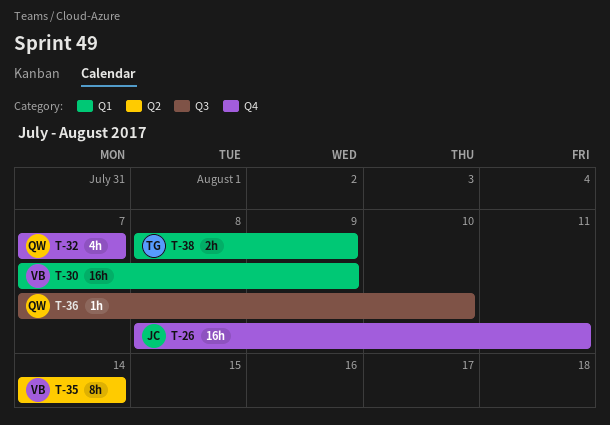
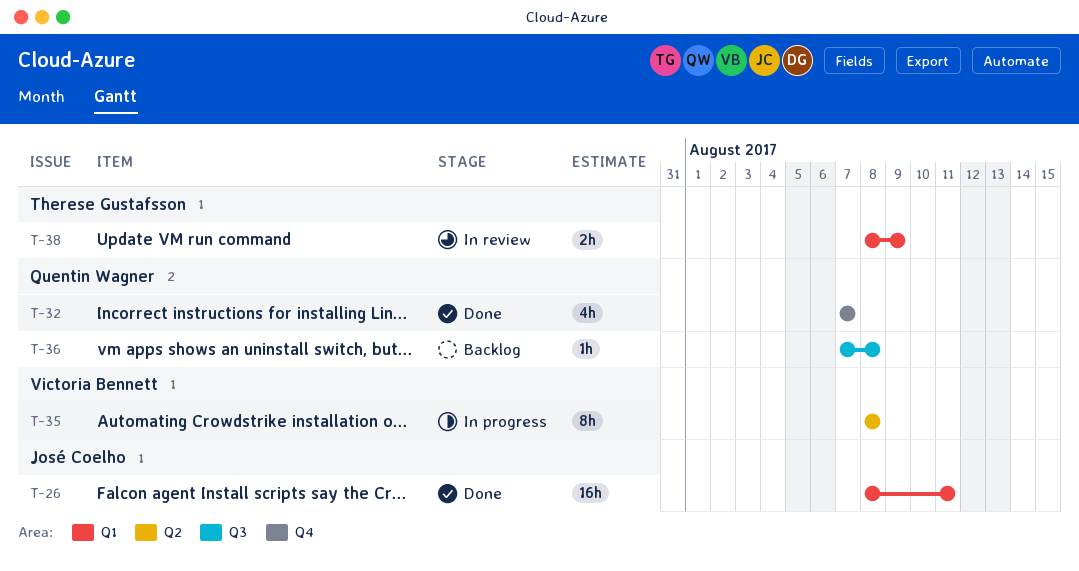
T-26, label: Q4 -> Q1
T-30: present -> none
T-35, start: Aug 14 -> Aug 8
T-35, due: Aug 14 -> Aug 8
T-36, due: Aug 10 -> Aug 8

